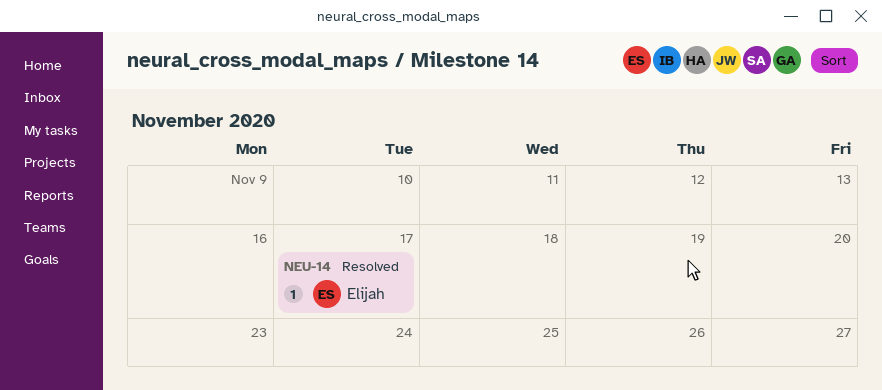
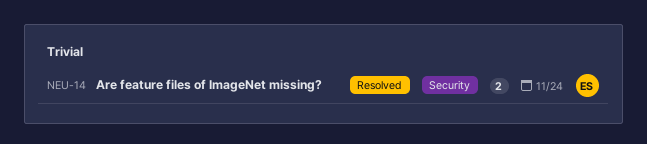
NEU-14, estimate: 1 -> 2
NEU-14, due: Nov 17 -> Nov 24

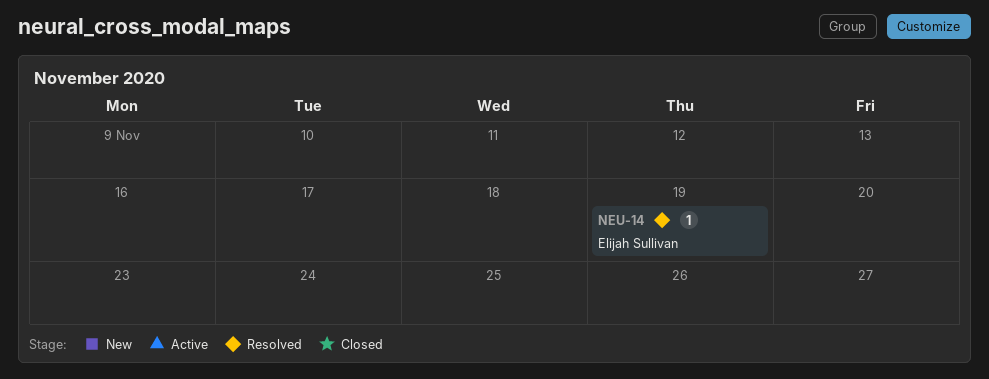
NEU-14, estimate: 2 -> 1
NEU-14, due: Nov 24 -> Nov 19

